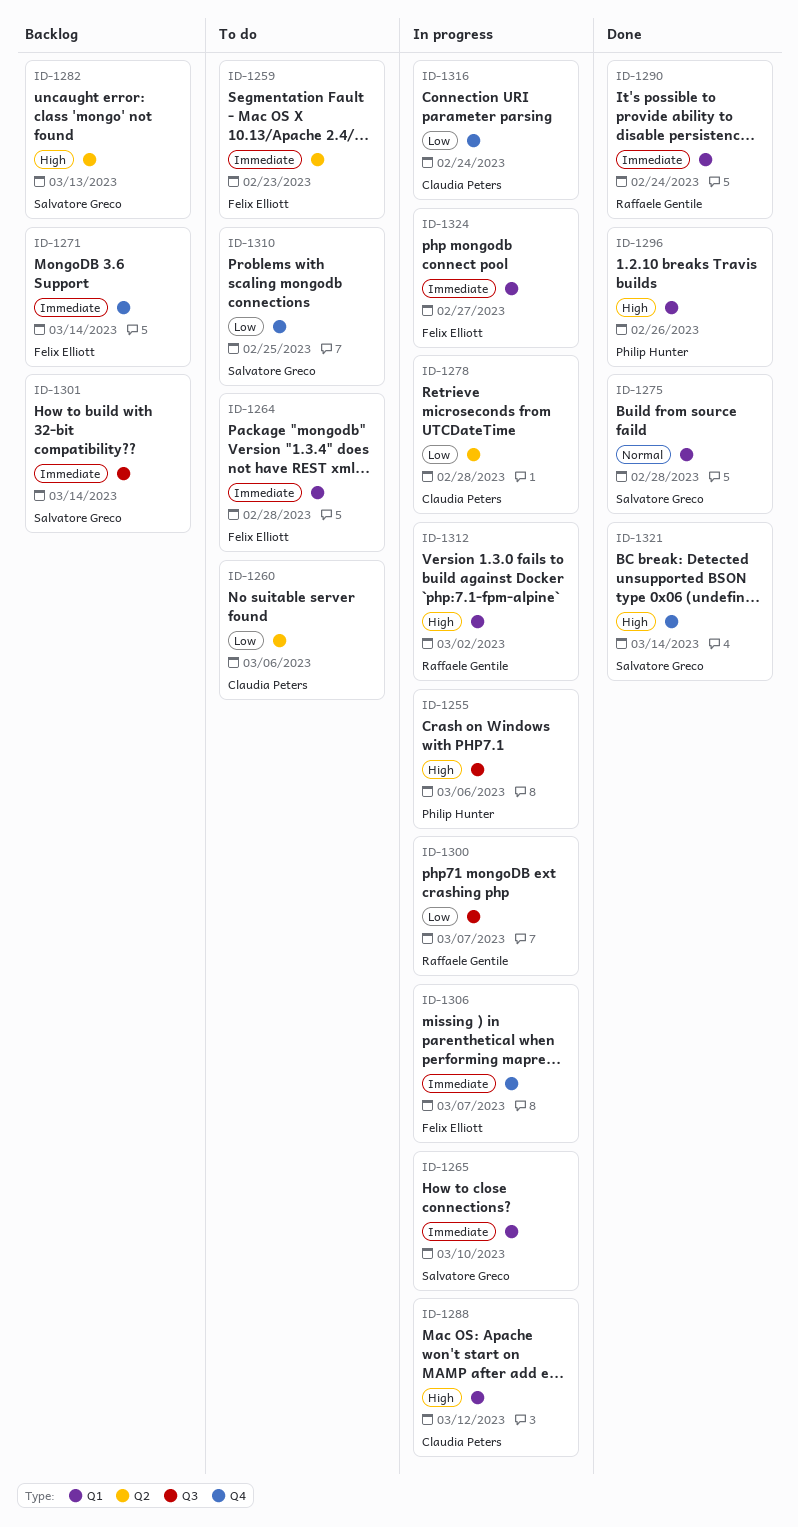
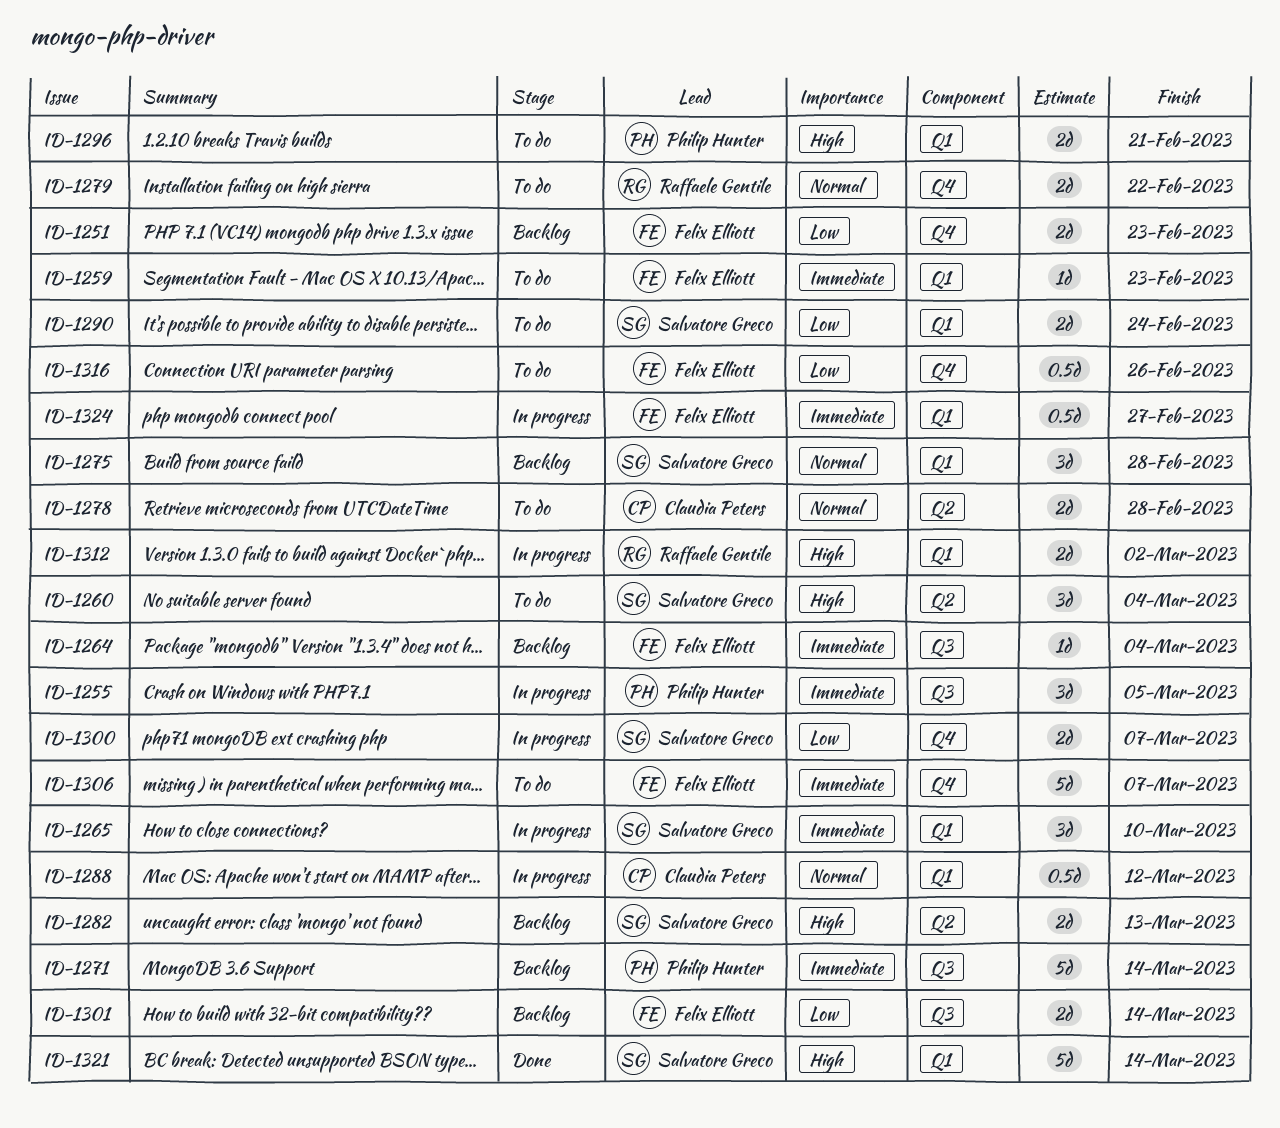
ID-1251: none -> present
ID-1255, priority: High -> Immediate
ID-1255, due: Mar 6 -> Mar 5
ID-1259, label: Q2 -> Q1
ID-1260, owner: Claudia Peters -> Salvatore Greco
ID-1260, priority: Low -> High
ID-1260, due: Mar 6 -> Mar 4
ID-1264, status: To do -> Backlog
ID-1264, label: Q1 -> Q3
ID-1264, due: Feb 28 -> Mar 4
ID-1271, owner: Felix Elliott -> Philip Hunter
ID-1271, label: Q4 -> Q3
ID-1275, status: Done -> Backlog
ID-1278, status: In progress -> To do
ID-1278, priority: Low -> Normal
ID-1279: none -> present
ID-1288, priority: High -> Normal
ID-1290, status: Done -> To do
ID-1290, owner: Raffaele Gentile -> Salvatore Greco
ID-1290, priority: Immediate -> Low
ID-1296, status: Done -> To do
ID-1296, due: Feb 26 -> Feb 21
ID-1300, owner: Raffaele Gentile -> Salvatore Greco
ID-1300, label: Q3 -> Q4
ID-1301, owner: Salvatore Greco -> Felix Elliott
ID-1301, priority: Immediate -> Low
ID-1306, status: In progress -> To do
ID-1310: present -> none
ID-1316, status: In progress -> To do
ID-1316, owner: Claudia Peters -> Felix Elliott
ID-1316, due: Feb 24 -> Feb 26
ID-1321, label: Q4 -> Q1

